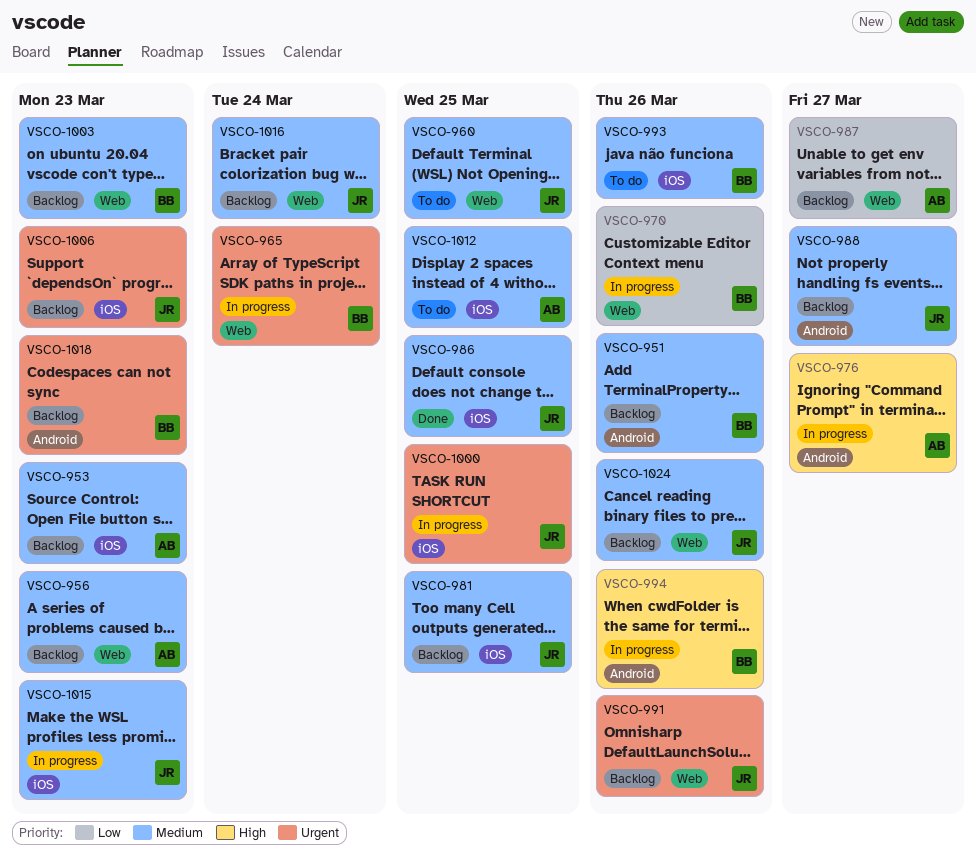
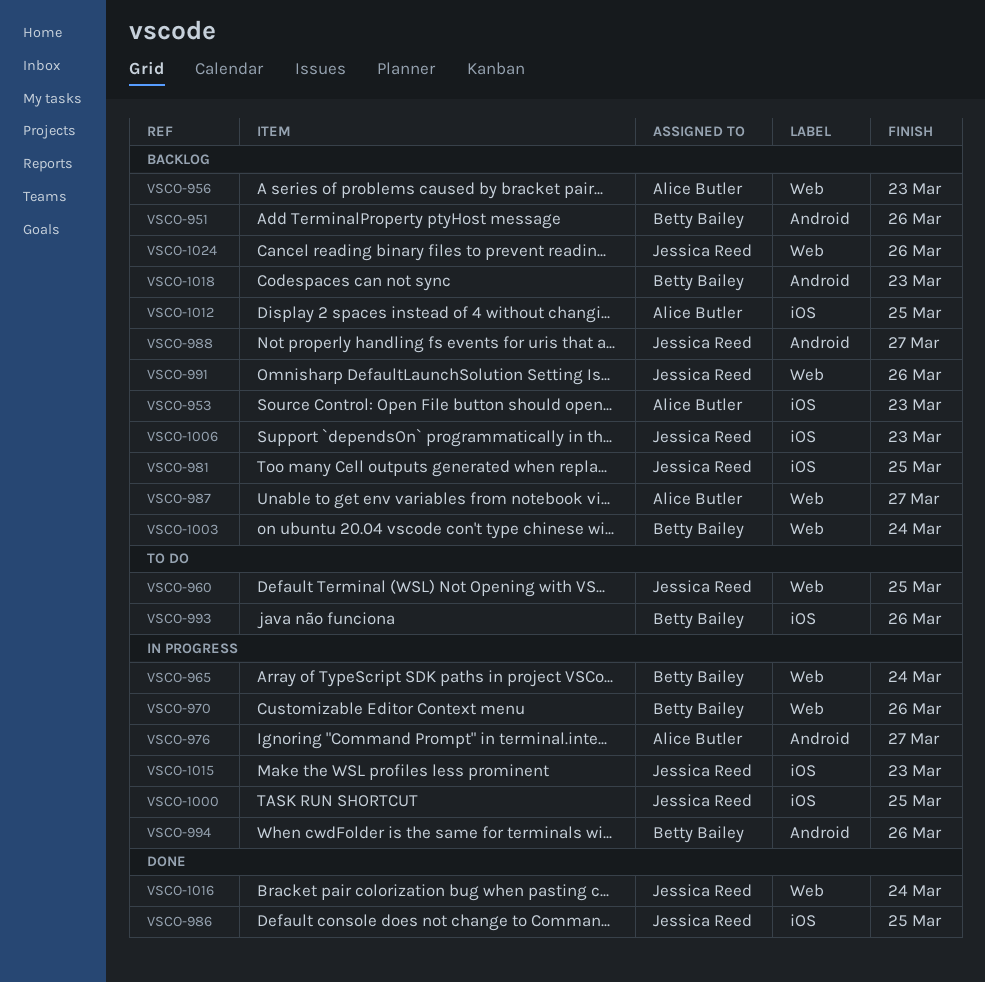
VSCO-1003, due: Mar 23 -> Mar 24
VSCO-1012, status: To do -> Backlog
VSCO-1016, status: Backlog -> Done

